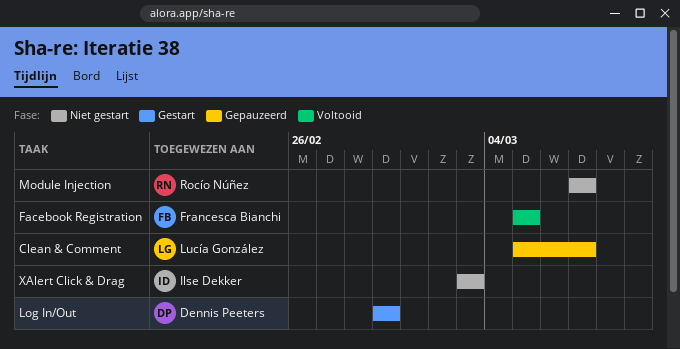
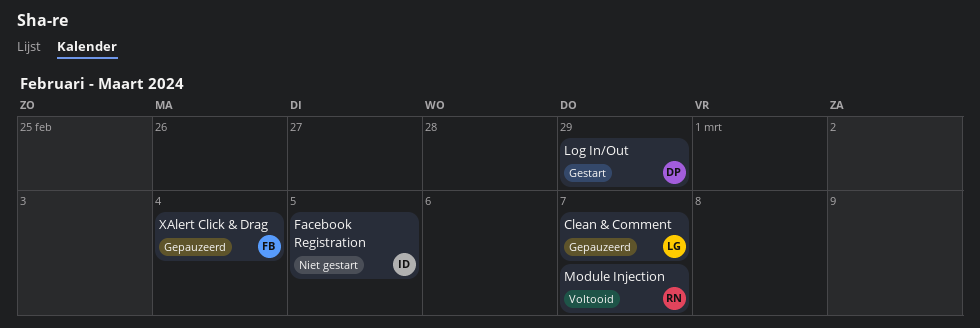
Facebook Registration, status: Voltooid -> Niet gestart
Facebook Registration, owner: Francesca Bianchi -> Ilse Dekker
Module Injection, status: Niet gestart -> Voltooid
XAlert Click & Drag, status: Niet gestart -> Gepauzeerd
XAlert Click & Drag, owner: Ilse Dekker -> Francesca Bianchi
XAlert Click & Drag, due: Mar 3 -> Mar 4

